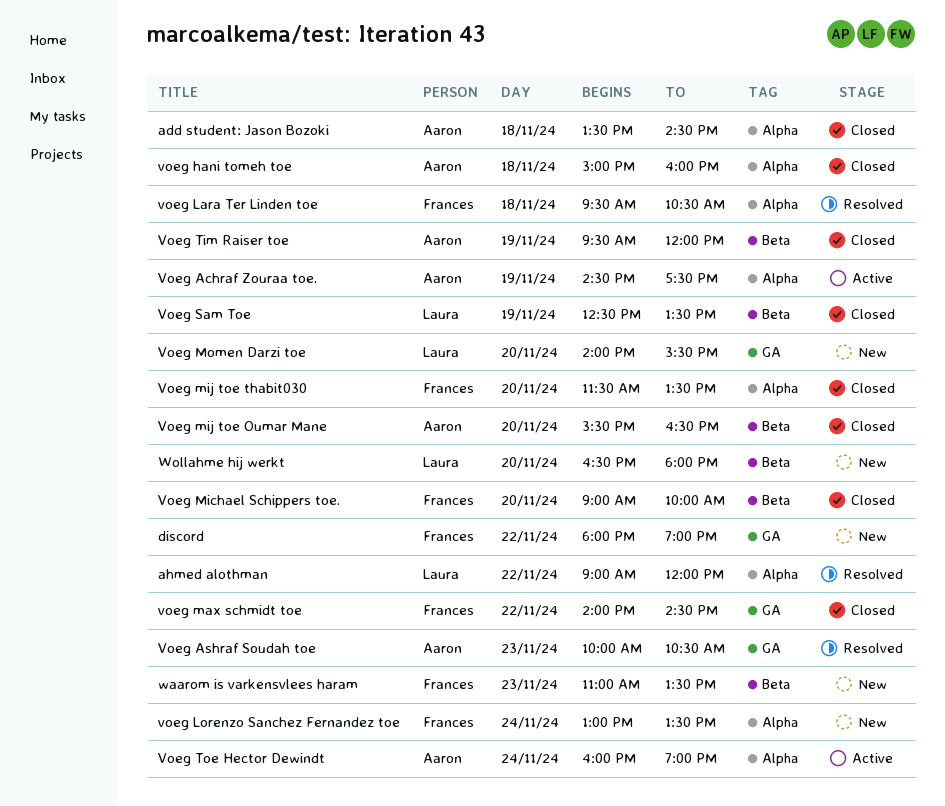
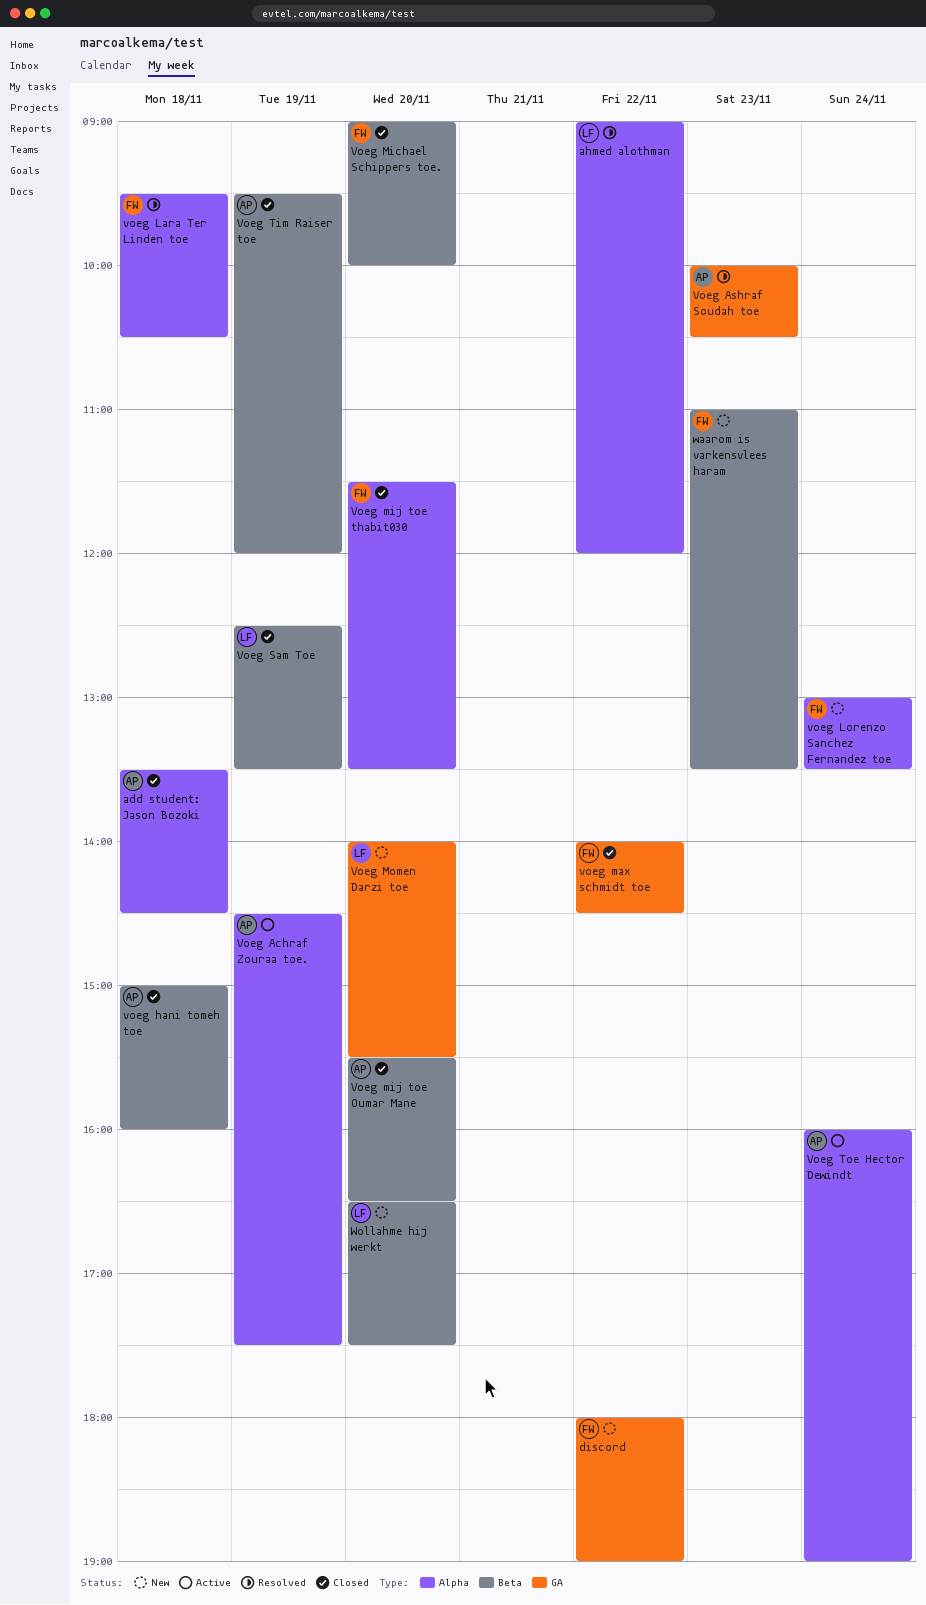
voeg hani tomeh toe, label: Alpha -> Beta
Wollahme hij werkt, ends: 18:00 -> 17:30

